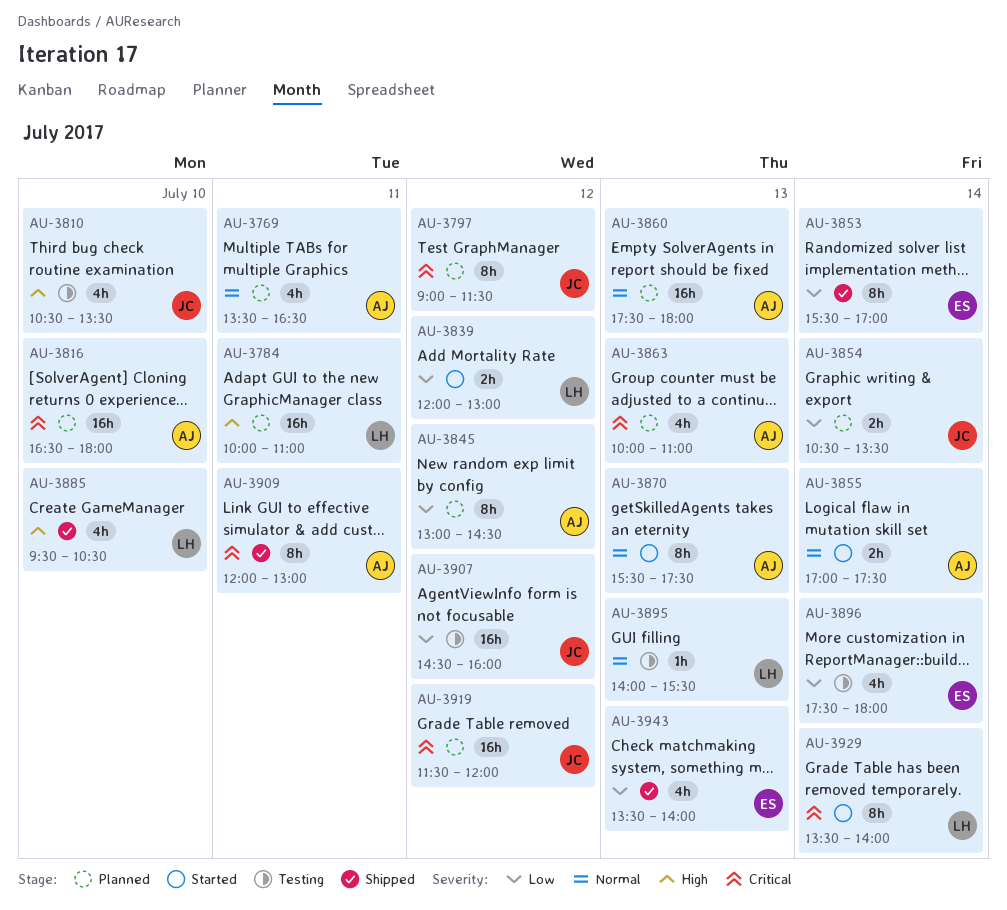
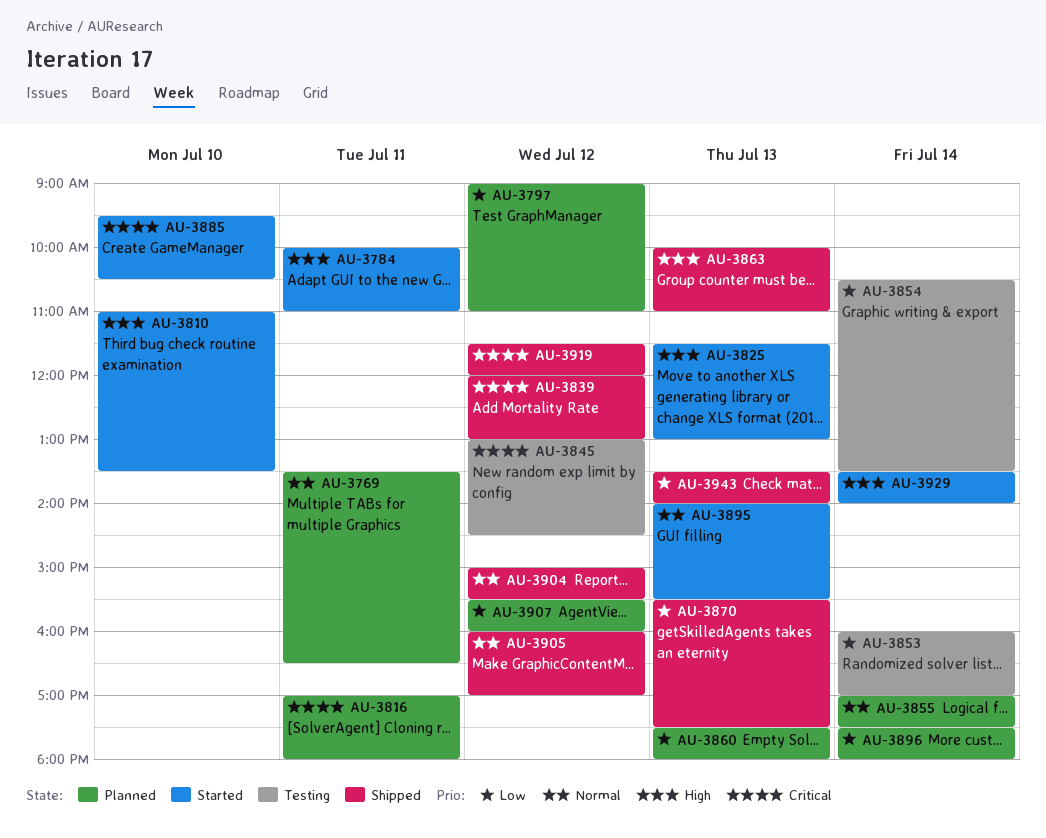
AU-3784, status: Planned -> Started
AU-3797, priority: Critical -> Low
AU-3797, ends: 11:30 -> 11:00
AU-3810, status: Testing -> Started
AU-3810, begins: 10:30 -> 11:00
AU-3816, day: Jul 10 -> Jul 11
AU-3816, begins: 16:30 -> 17:00
AU-3825: none -> present
AU-3839, status: Started -> Shipped
AU-3839, priority: Low -> Critical
AU-3845, status: Planned -> Testing
AU-3845, priority: Low -> Critical
AU-3853, status: Shipped -> Testing
AU-3853, begins: 15:30 -> 16:00
AU-3854, status: Planned -> Testing
AU-3855, status: Started -> Planned
AU-3860, priority: Normal -> Low
AU-3863, status: Planned -> Shipped
AU-3863, priority: Critical -> High
AU-3870, status: Started -> Shipped
AU-3870, priority: Normal -> Low
AU-3885, status: Shipped -> Started
AU-3885, priority: High -> Critical
AU-3895, status: Testing -> Started
AU-3896, status: Testing -> Planned
AU-3904: none -> present
AU-3905: none -> present
AU-3907, status: Testing -> Planned
AU-3907, begins: 14:30 -> 15:30
AU-3909: present -> none
AU-3919, status: Planned -> Shipped
AU-3929, priority: Critical -> High

